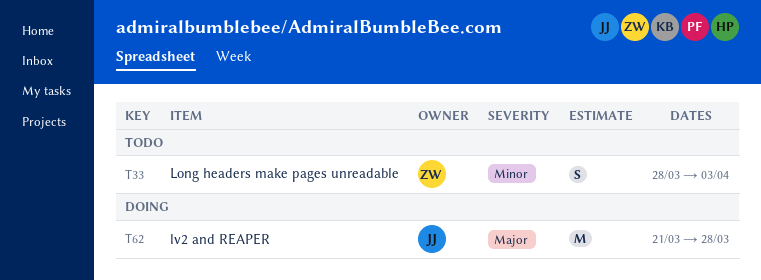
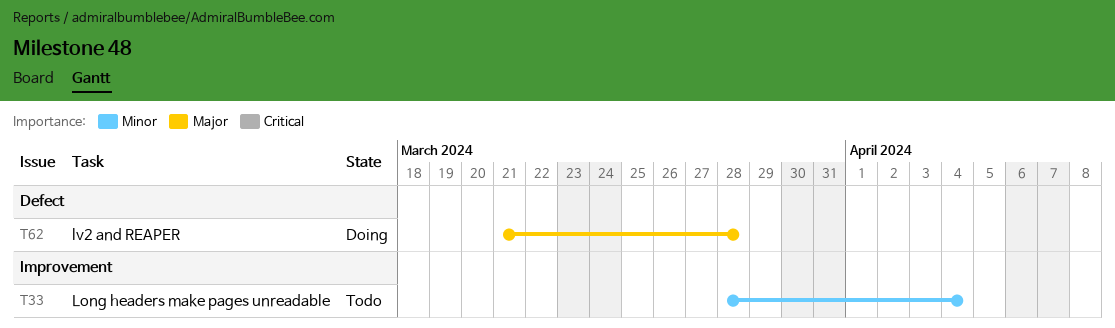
T33, due: Apr 3 -> Apr 4

